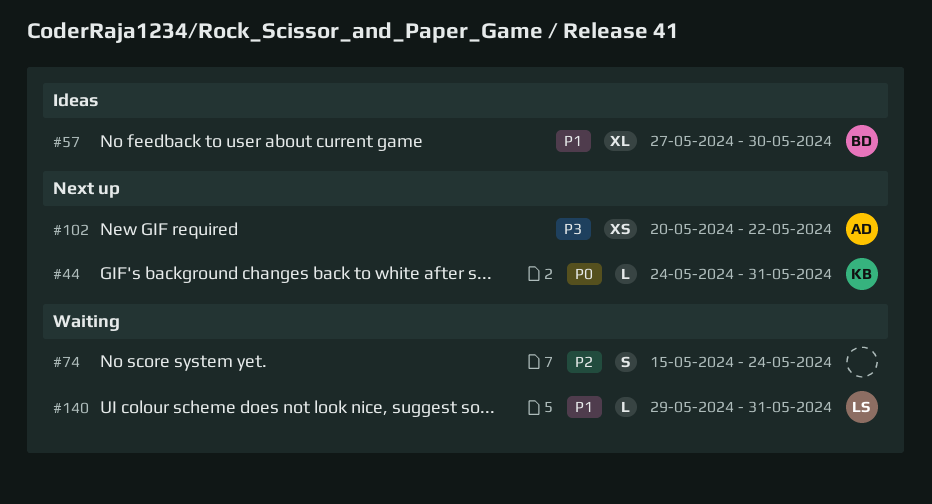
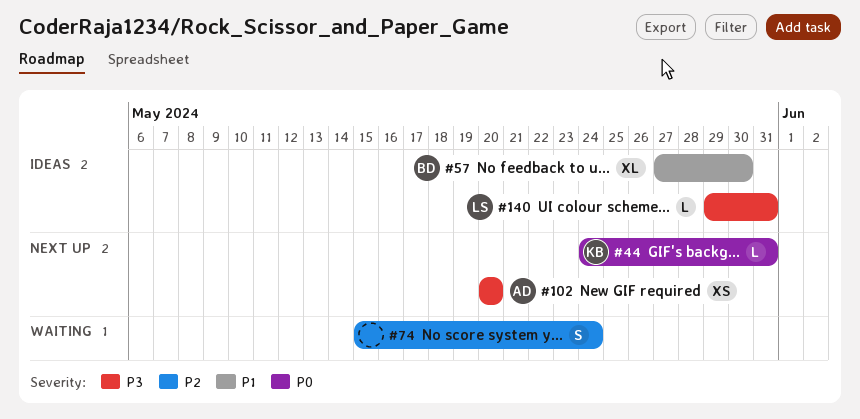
#102, due: May 22 -> May 20
#140, status: Waiting -> Ideas
#140, priority: P1 -> P3

